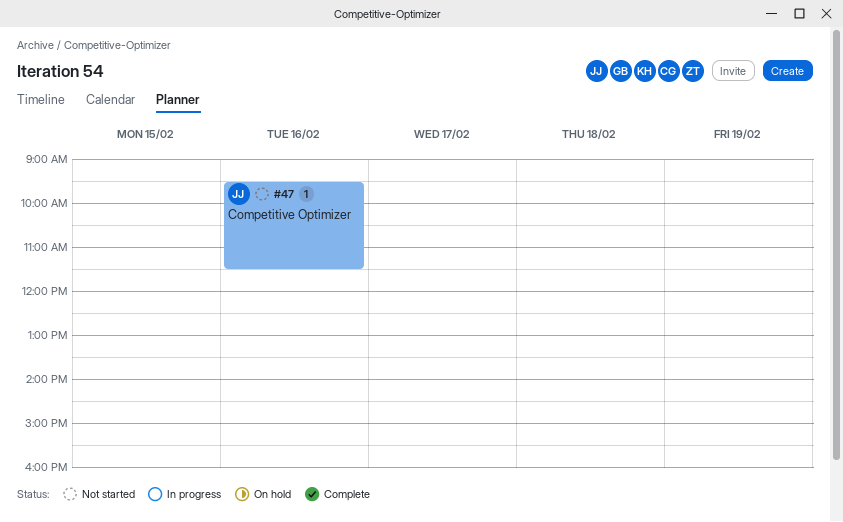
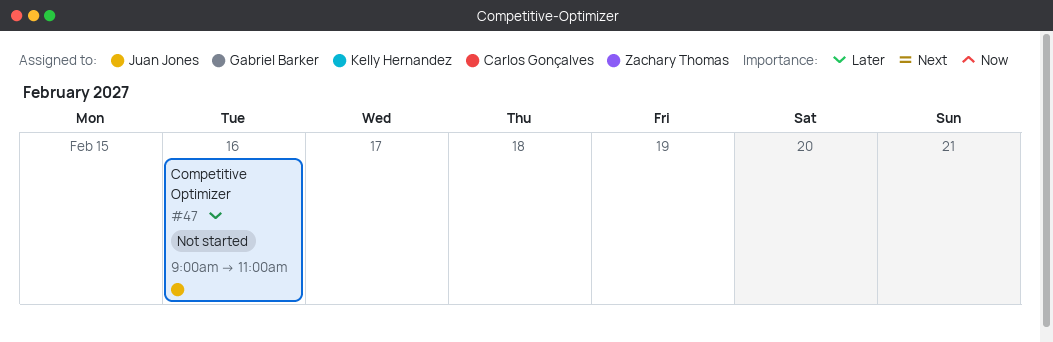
#47, begins: 09:30 -> 09:00
#47, ends: 11:30 -> 11:00

